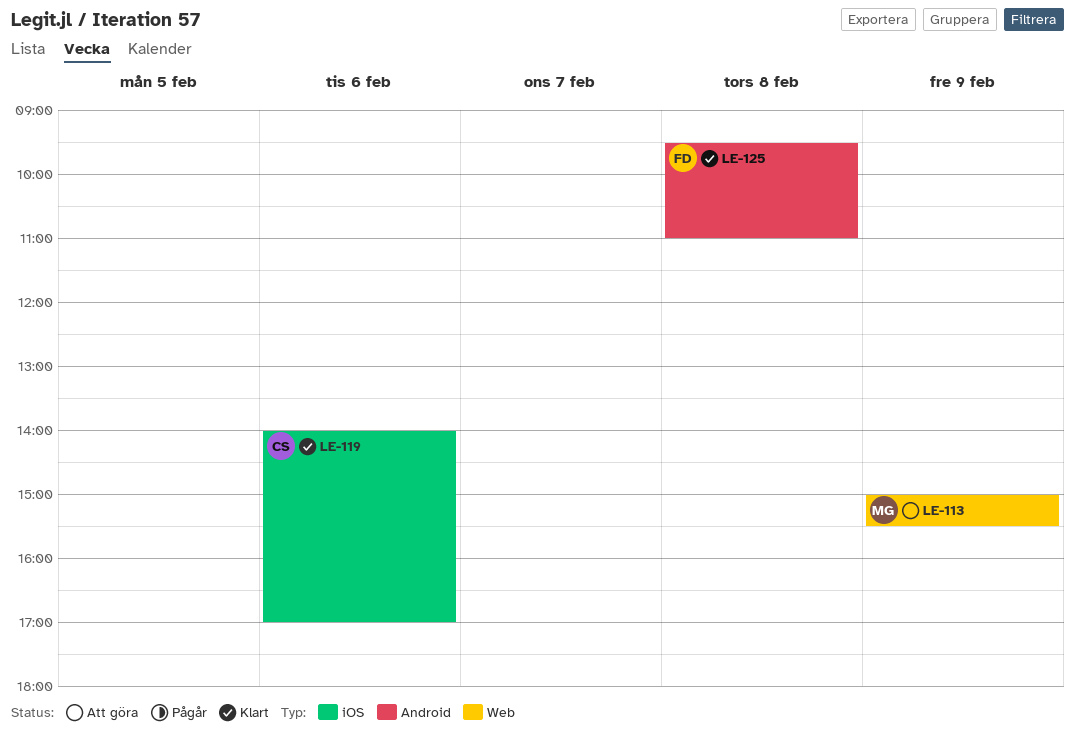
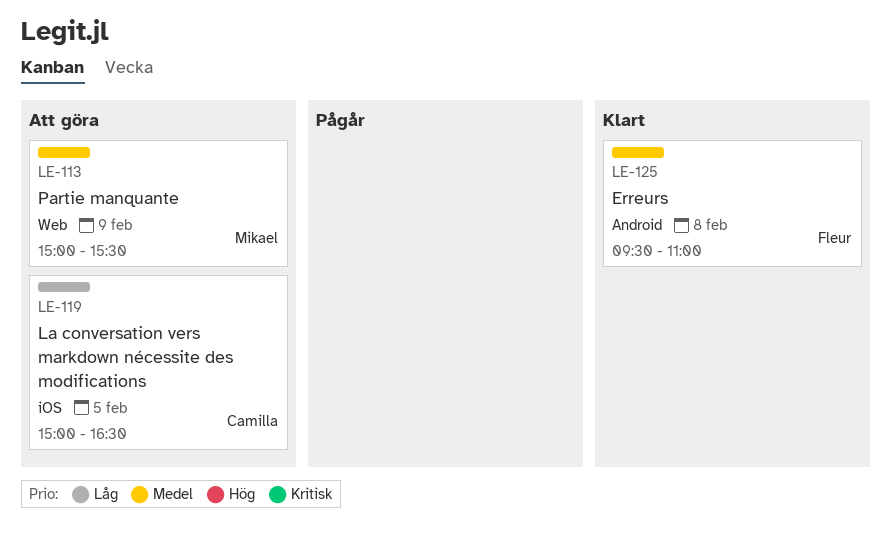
LE-119, status: Klart -> Att göra
LE-119, day: Feb 6 -> Feb 5
LE-119, begins: 14:00 -> 15:00
LE-119, ends: 17:00 -> 16:30

